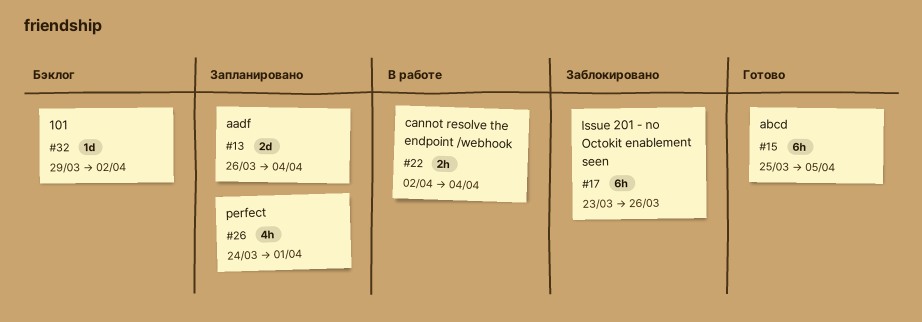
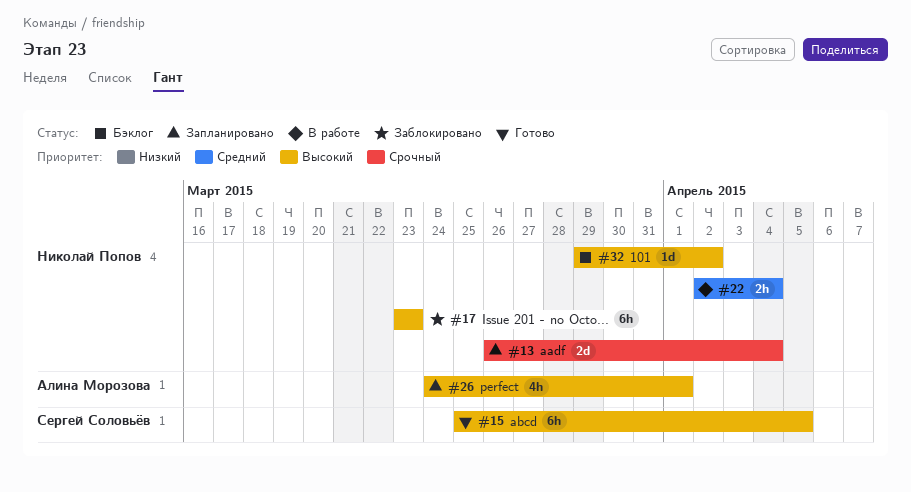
#17, due: Mar 26 -> Mar 23

